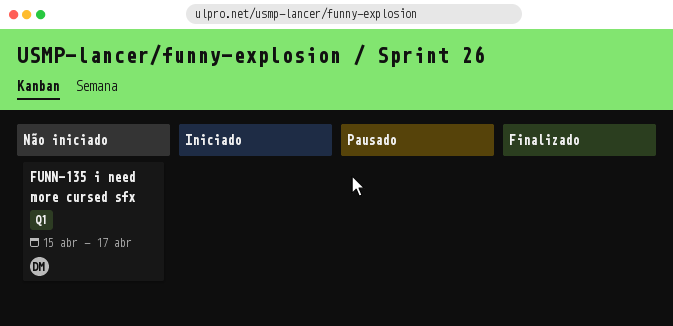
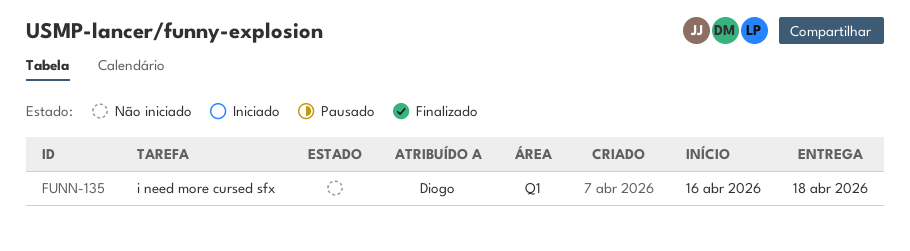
FUNN-135, start: Apr 15 -> Apr 16
FUNN-135, due: Apr 17 -> Apr 18

